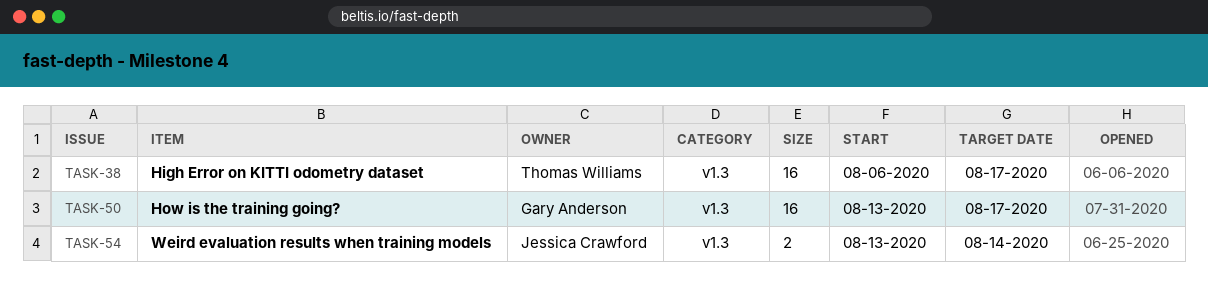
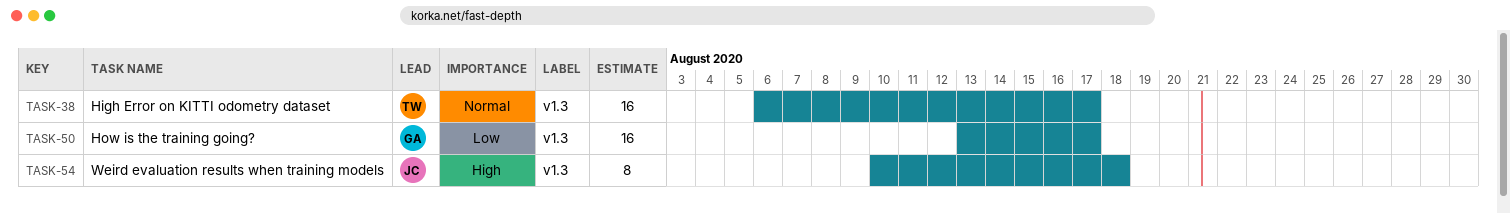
TASK-54, estimate: 2 -> 8
TASK-54, start: Aug 13 -> Aug 10
TASK-54, due: Aug 14 -> Aug 18

